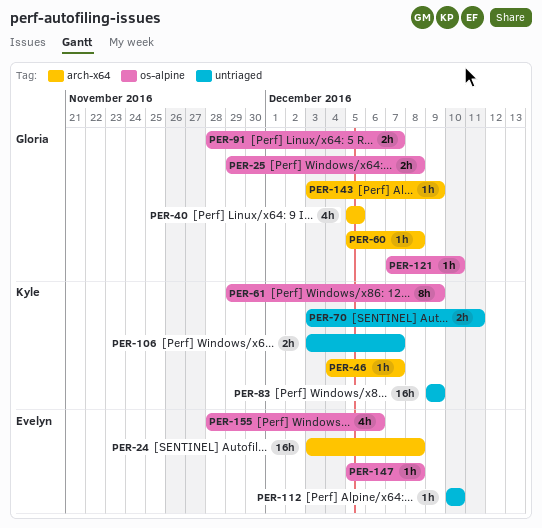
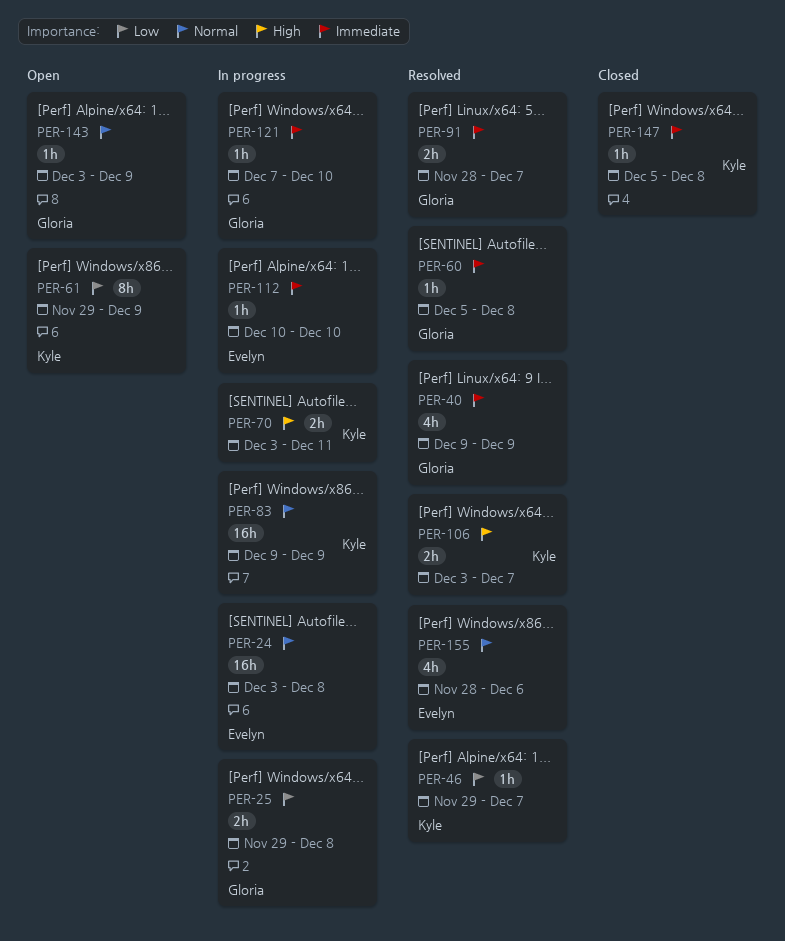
PER-40, start: Dec 5 -> Dec 9
PER-40, due: Dec 5 -> Dec 9
PER-46, start: Dec 4 -> Nov 29
PER-147, owner: Evelyn -> Kyle

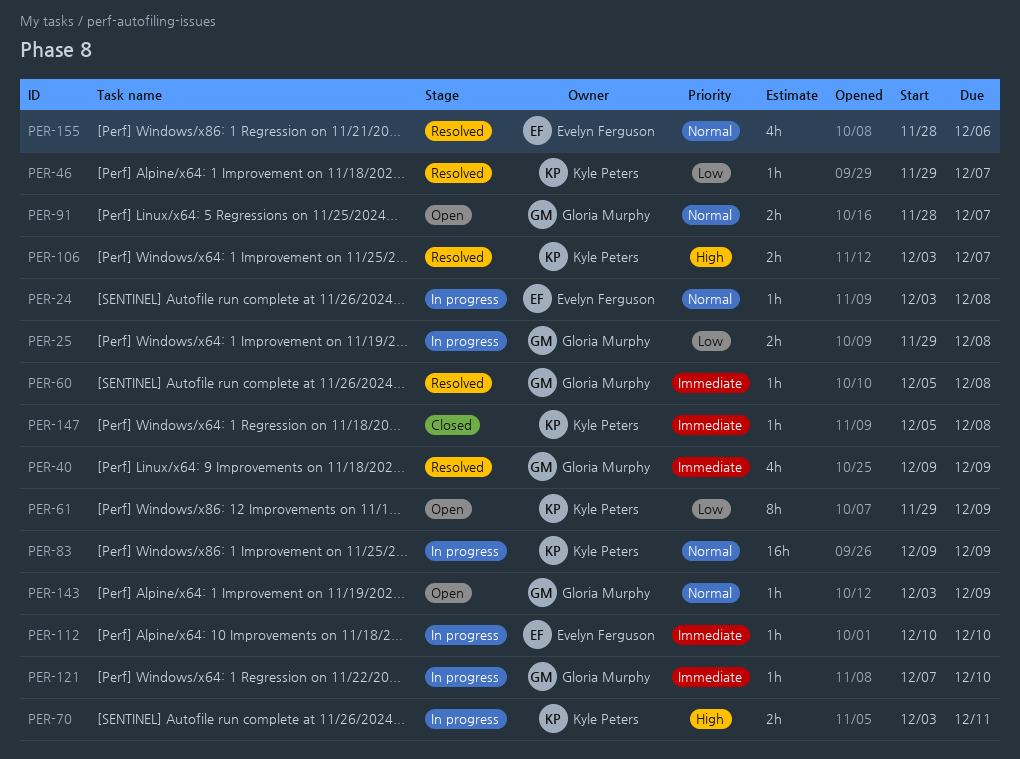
PER-24, estimate: 16h -> 1h
PER-91, status: Resolved -> Open
PER-91, priority: Immediate -> Normal

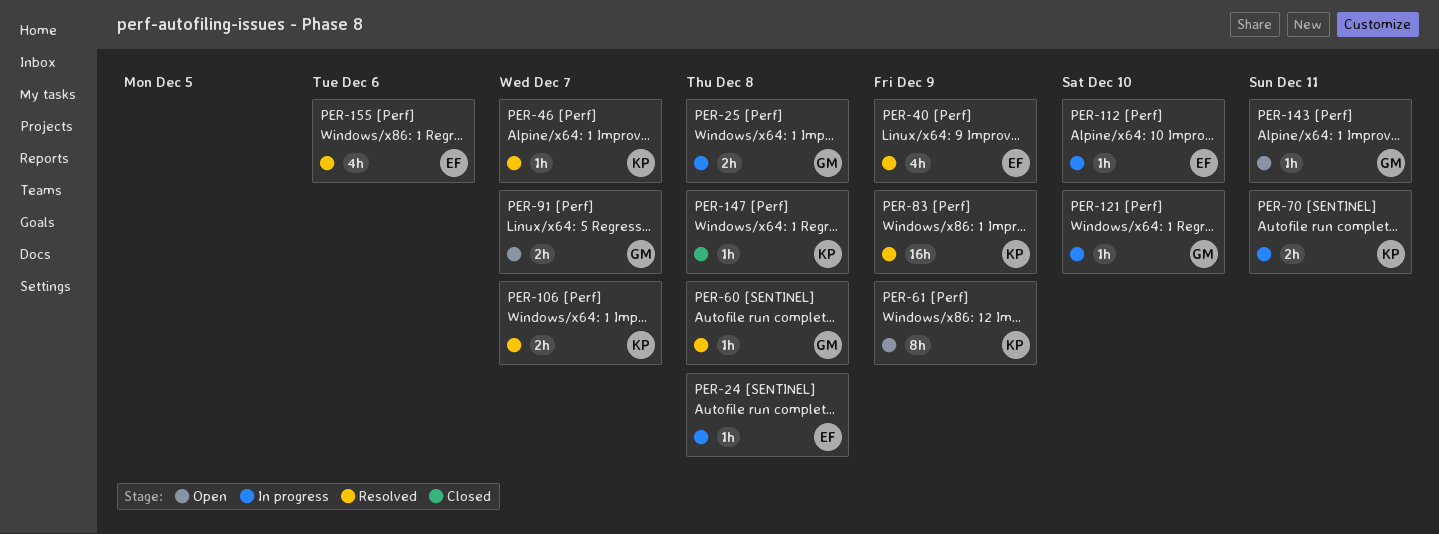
PER-40, owner: Gloria Murphy -> Evelyn Ferguson
PER-83, status: In progress -> Resolved
PER-143, due: Dec 9 -> Dec 11

